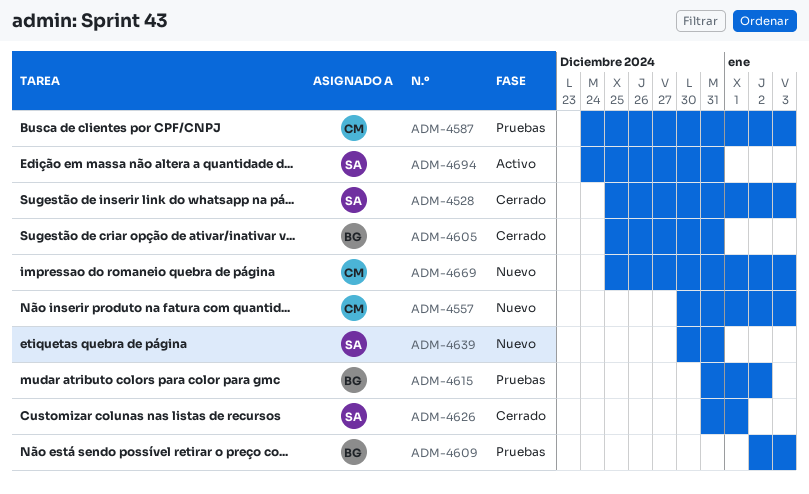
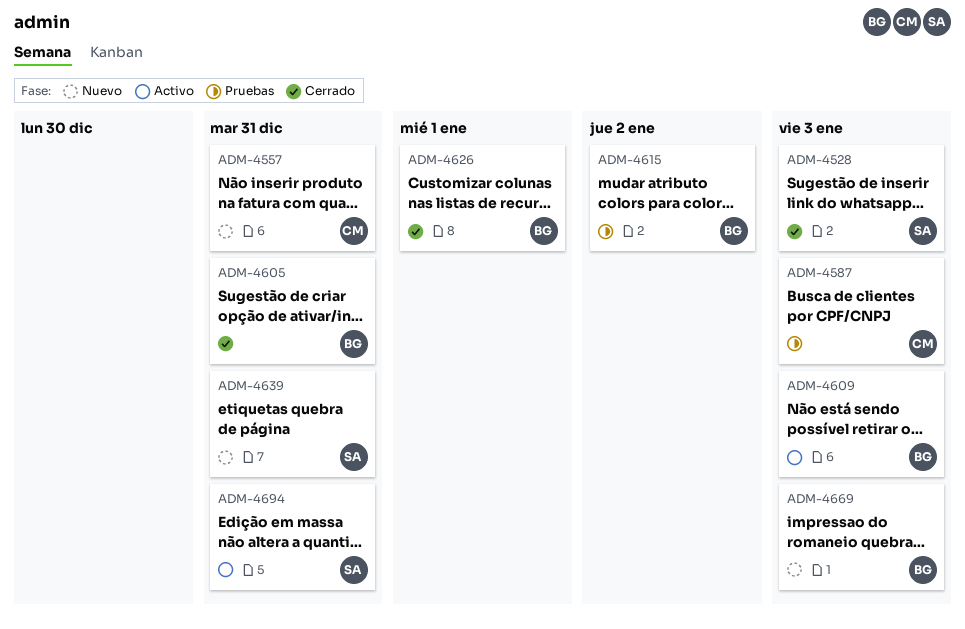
ADM-4557, due: Jan 3 -> Dec 31
ADM-4609, status: Pruebas -> Activo
ADM-4626, owner: SA -> BG
ADM-4669, owner: CM -> BG

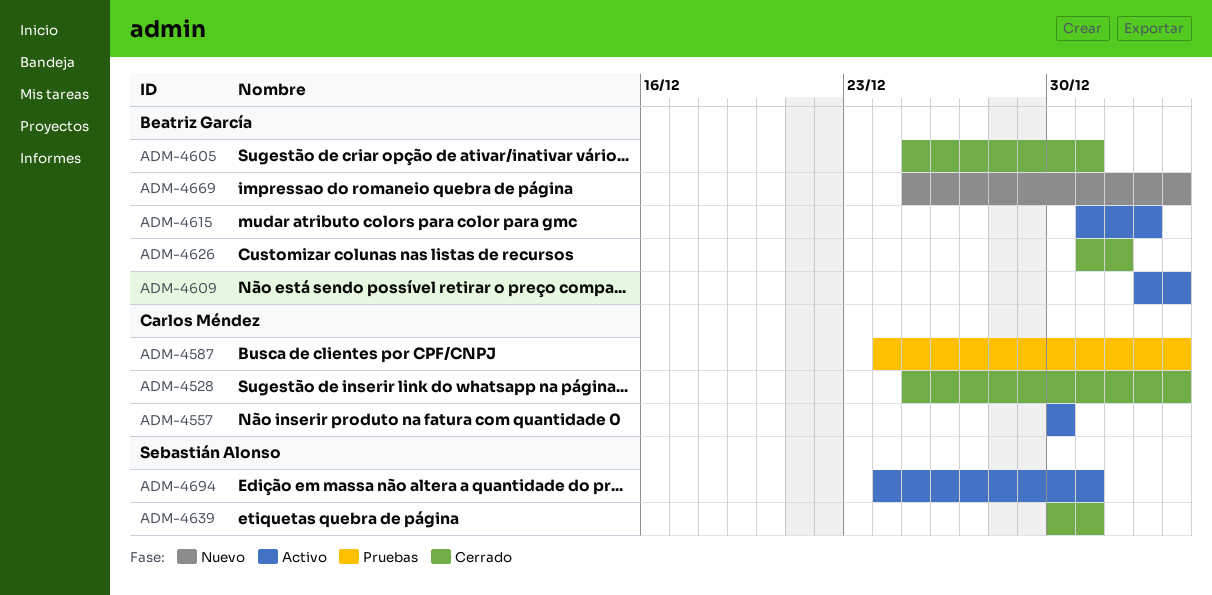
ADM-4528, owner: Sebastián Alonso -> Carlos Méndez
ADM-4557, status: Nuevo -> Activo
ADM-4557, due: Dec 31 -> Dec 30
ADM-4615, status: Pruebas -> Activo
ADM-4639, status: Nuevo -> Cerrado

